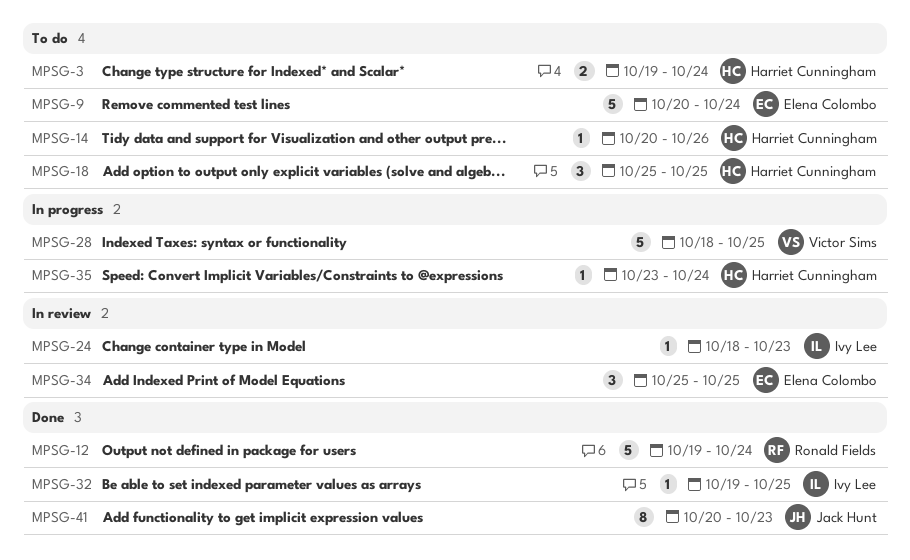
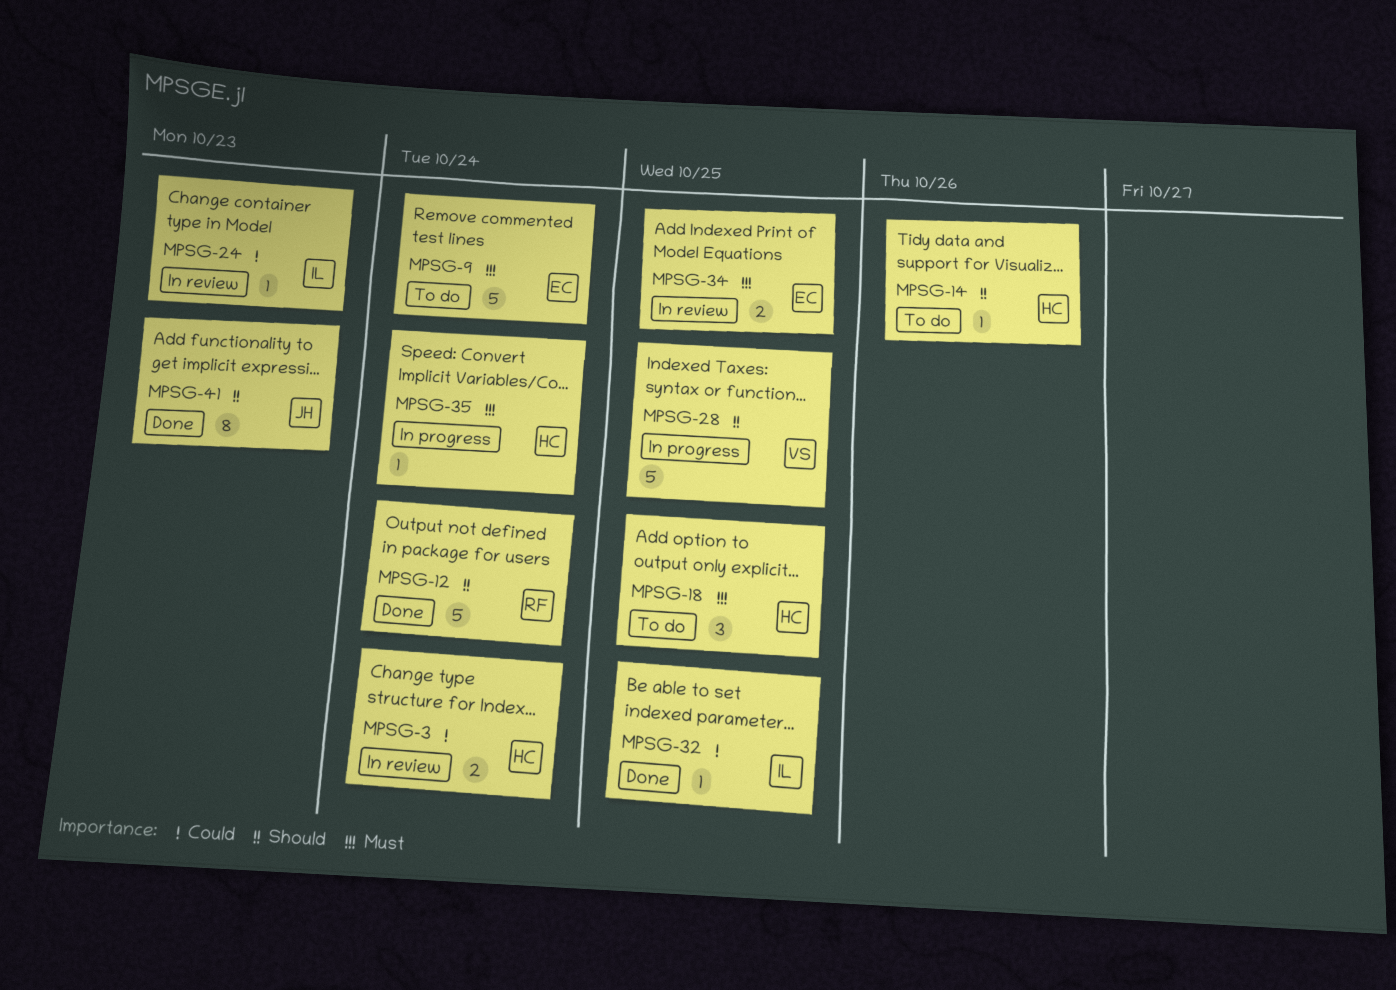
MPSG-3, status: To do -> In review
MPSG-34, estimate: 3 -> 2

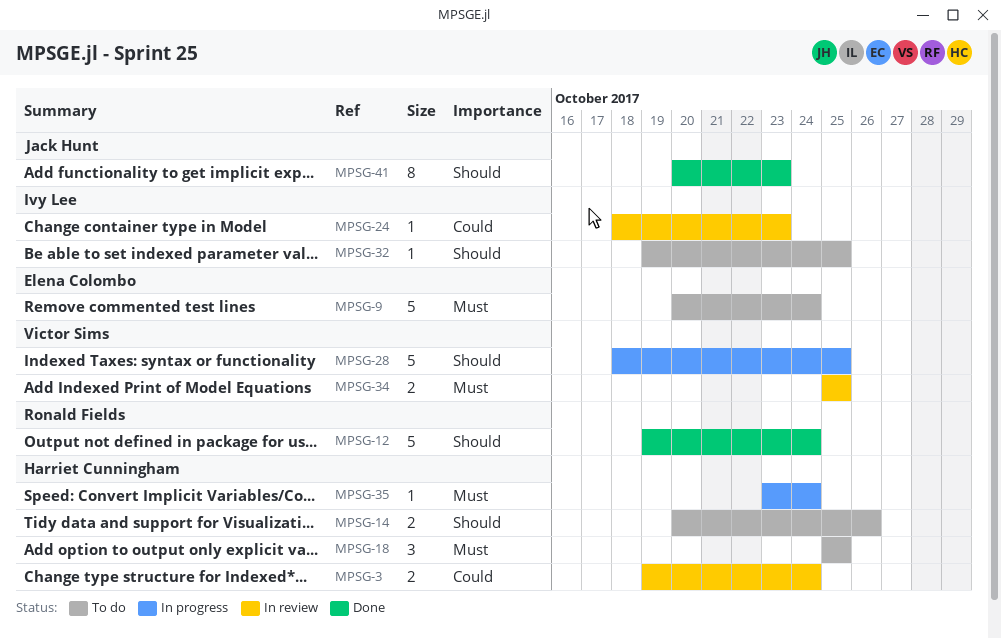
MPSG-14, estimate: 1 -> 2
MPSG-32, status: Done -> To do
MPSG-32, priority: Could -> Should
MPSG-34, owner: Elena Colombo -> Victor Sims

